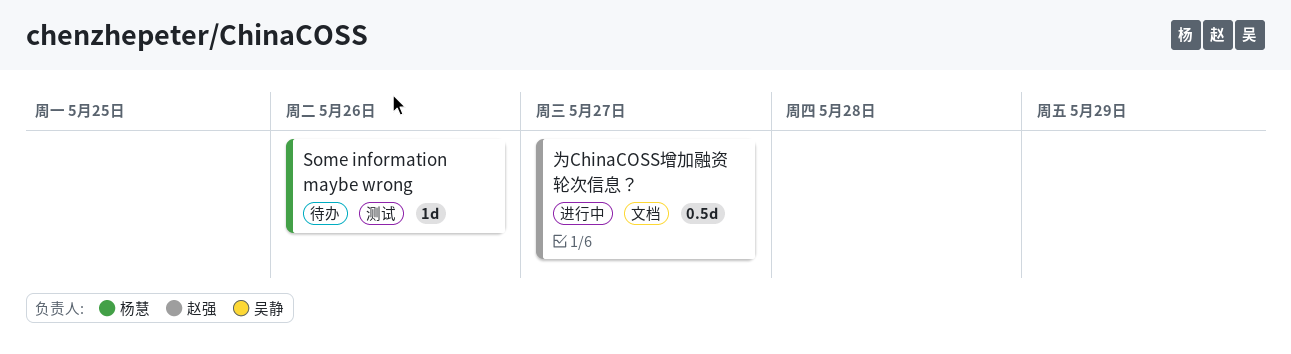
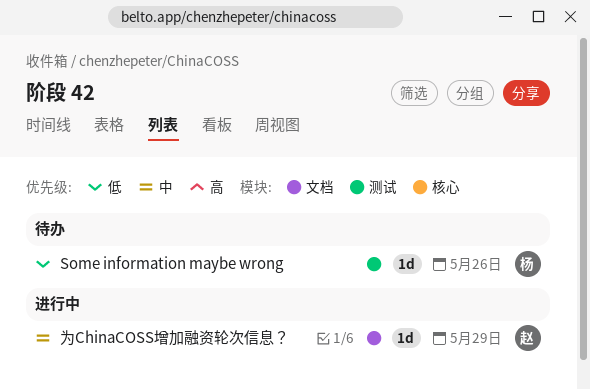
为ChinaCOSS增加融资轮次信息？, estimate: 0.5d -> 1d
为ChinaCOSS增加融资轮次信息？, due: May 27 -> May 29

